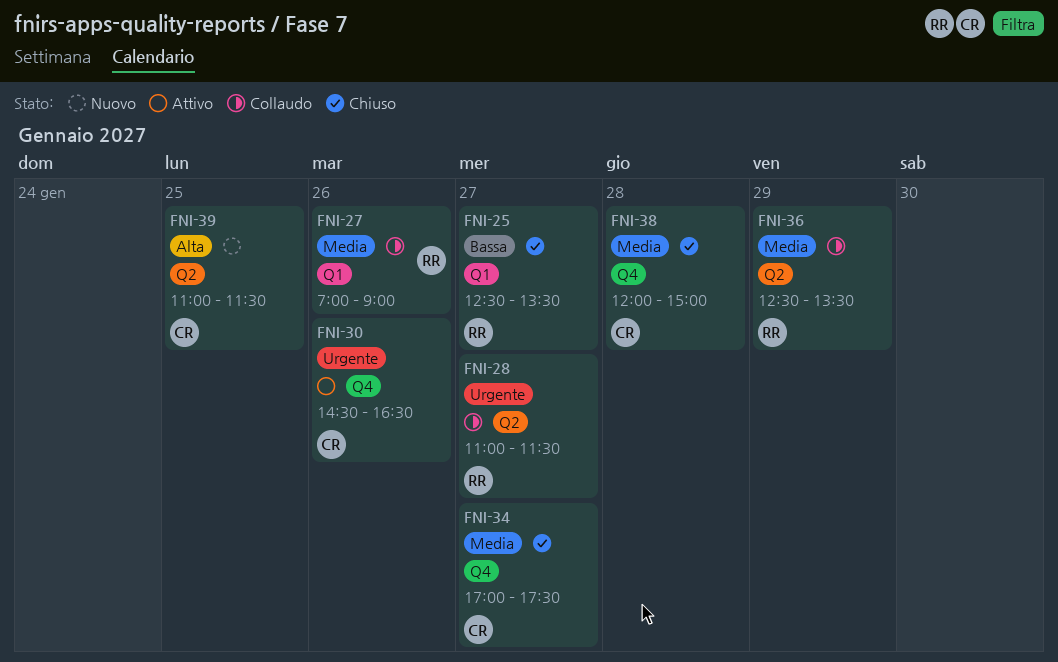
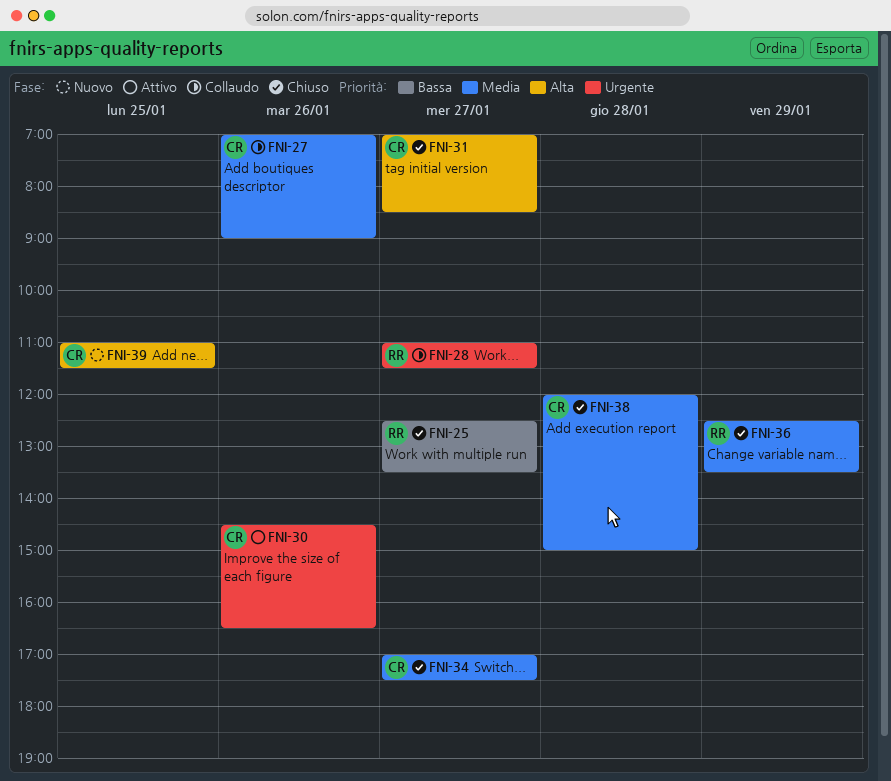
FNI-27, owner: RR -> CR
FNI-31: none -> present
FNI-36, status: Collaudo -> Chiuso

